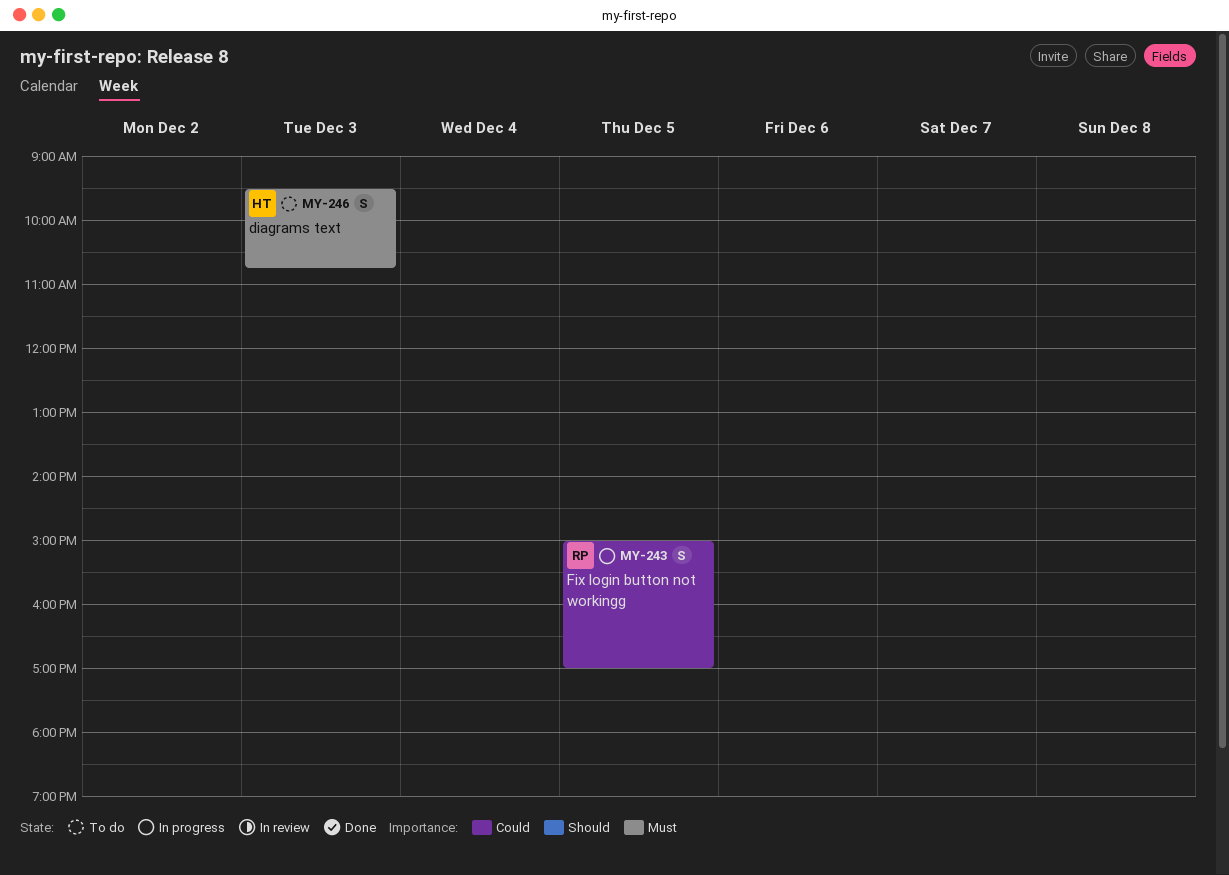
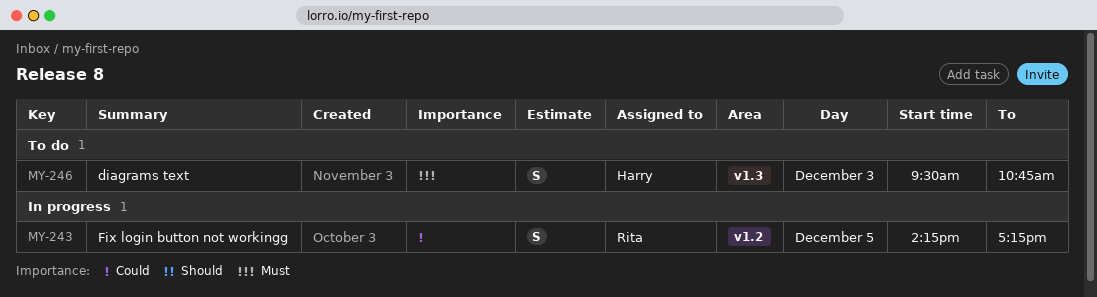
MY-243, begins: 15:00 -> 14:15
MY-243, ends: 17:00 -> 17:15

